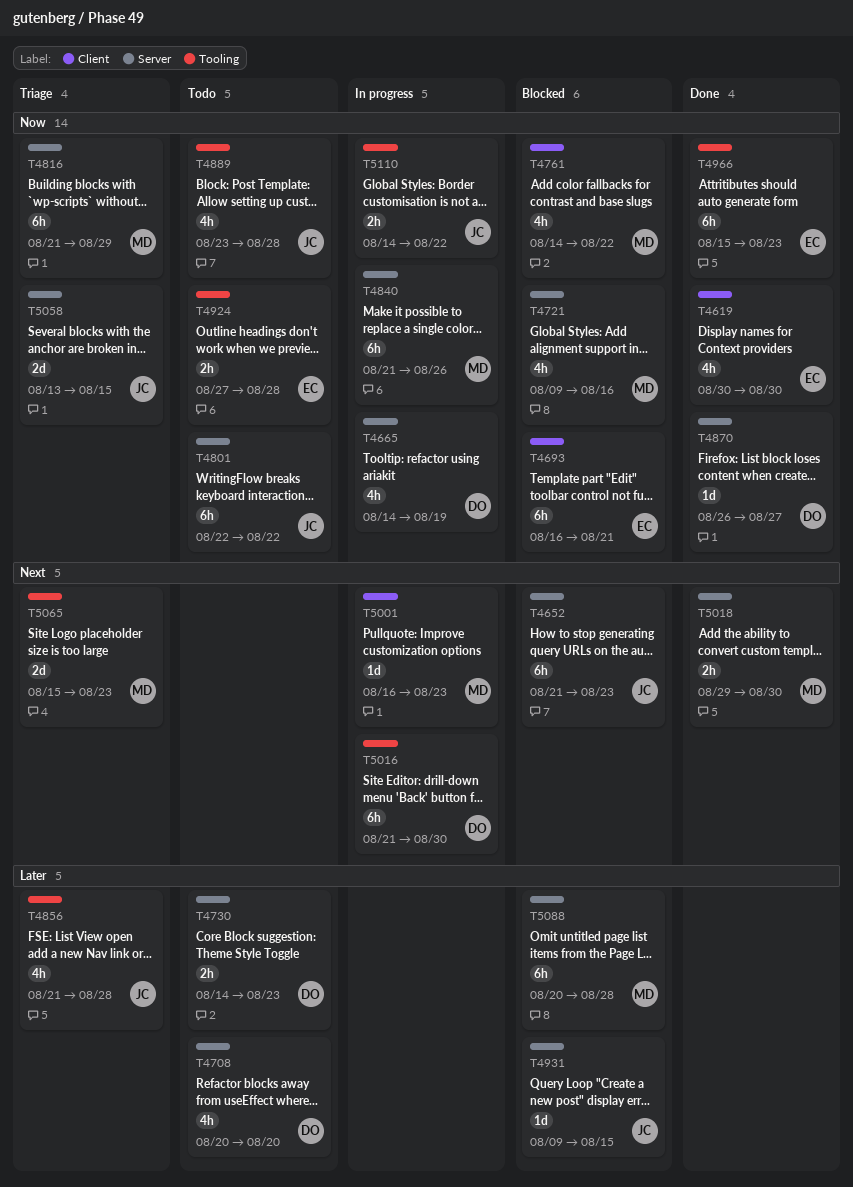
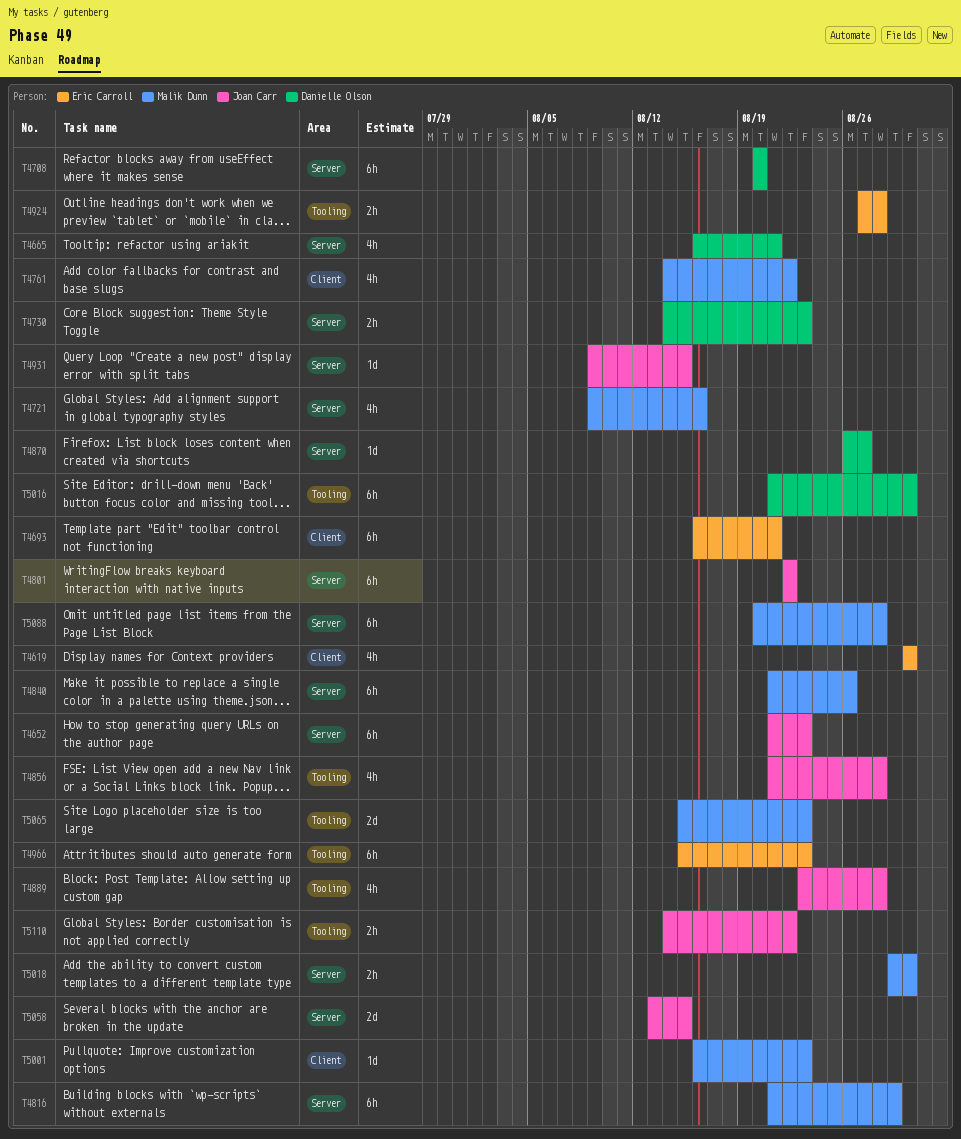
T4665, start: Aug 14 -> Aug 16
T4665, due: Aug 19 -> Aug 21
T4708, estimate: 4h -> 6h

